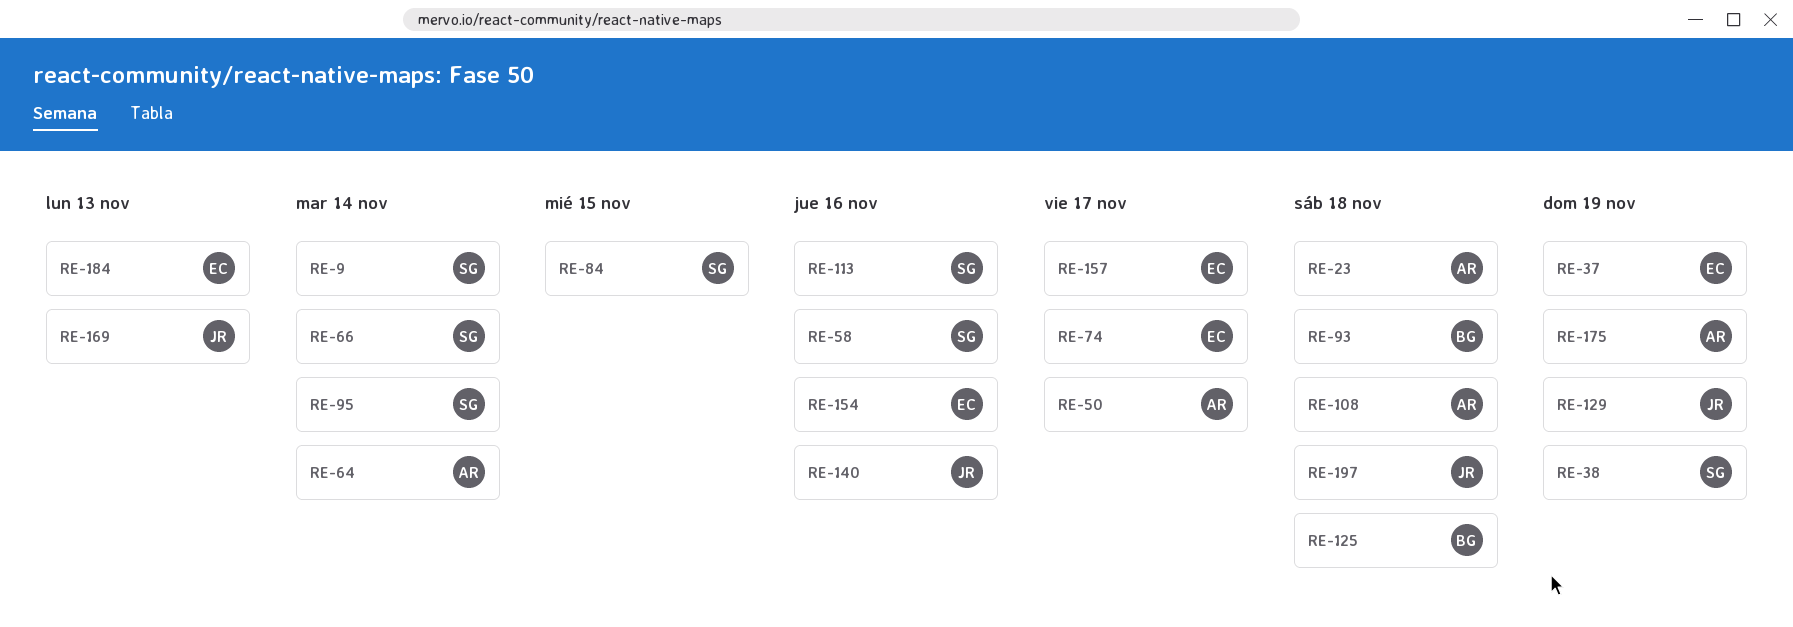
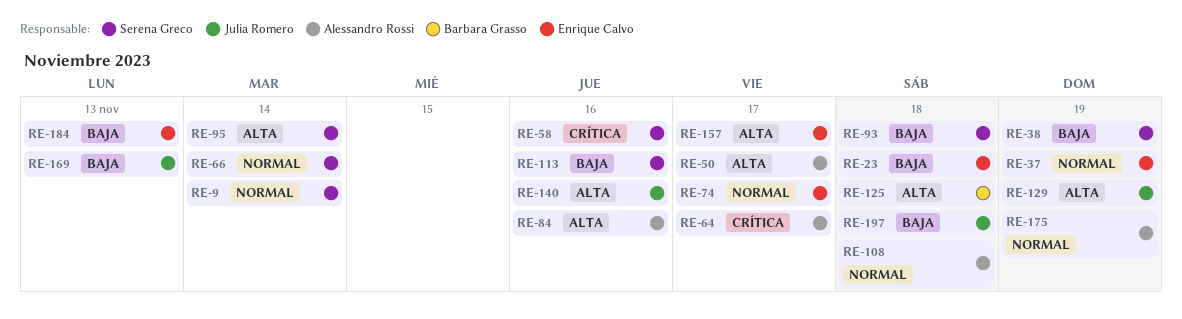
RE-23, owner: Alessandro Rossi -> Enrique Calvo
RE-64, due: Nov 14 -> Nov 17
RE-84, owner: Serena Greco -> Alessandro Rossi
RE-84, due: Nov 15 -> Nov 16
RE-93, owner: Barbara Grasso -> Serena Greco
RE-154: present -> none

